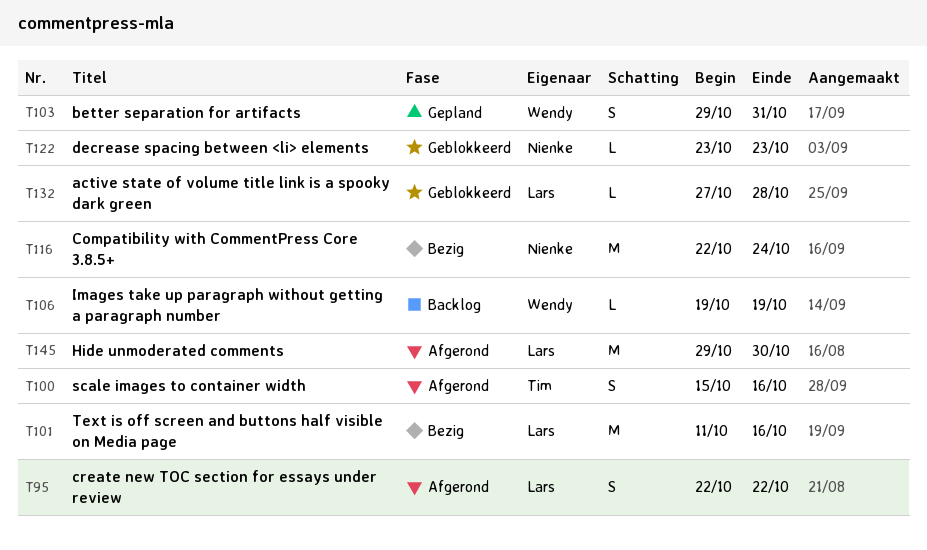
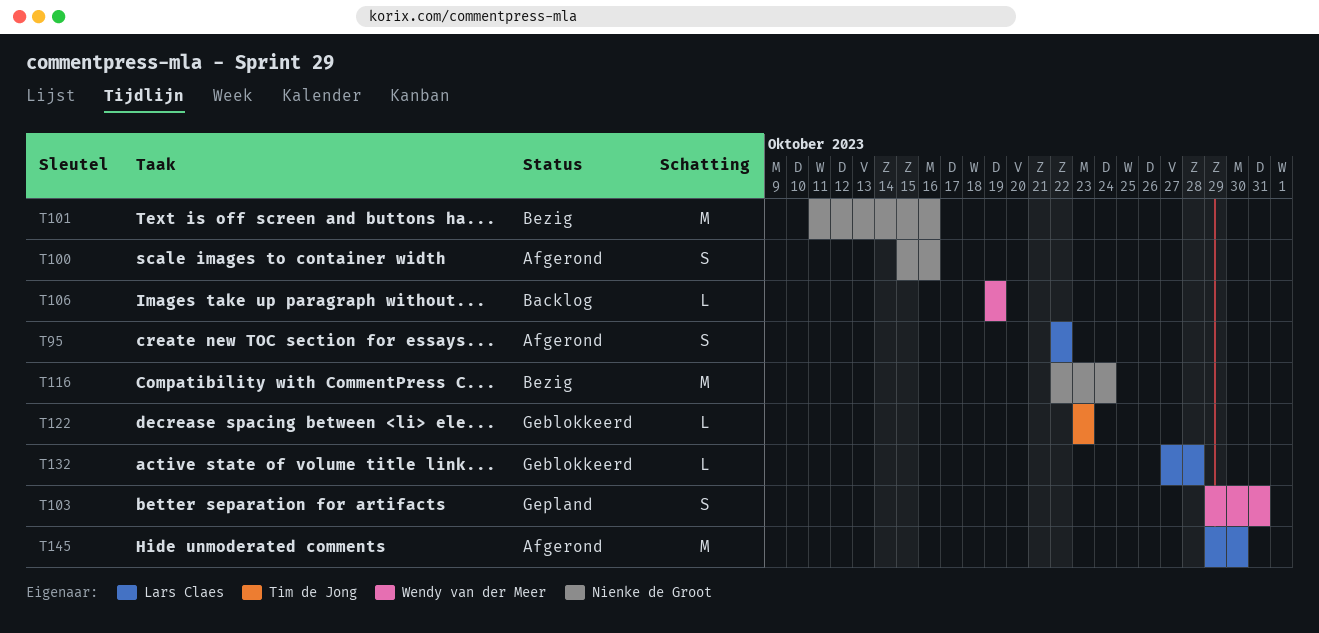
T100, owner: Tim de Jong -> Nienke de Groot
T101, owner: Lars Claes -> Nienke de Groot
T122, owner: Nienke de Groot -> Tim de Jong

